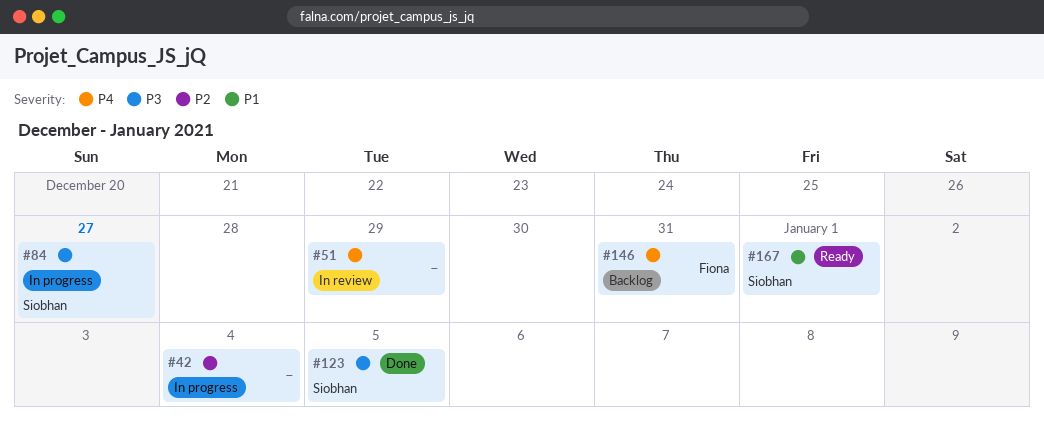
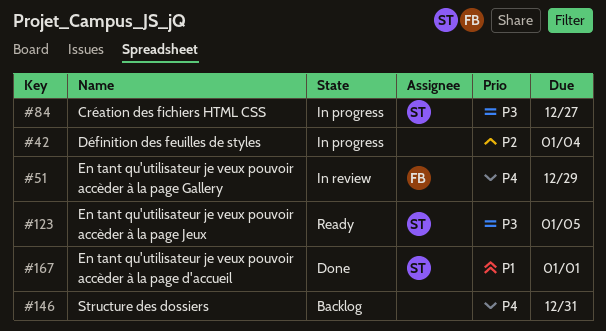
#51, owner: none -> Fiona
#123, status: Done -> Ready
#146, owner: Fiona -> none
#167, status: Ready -> Done

